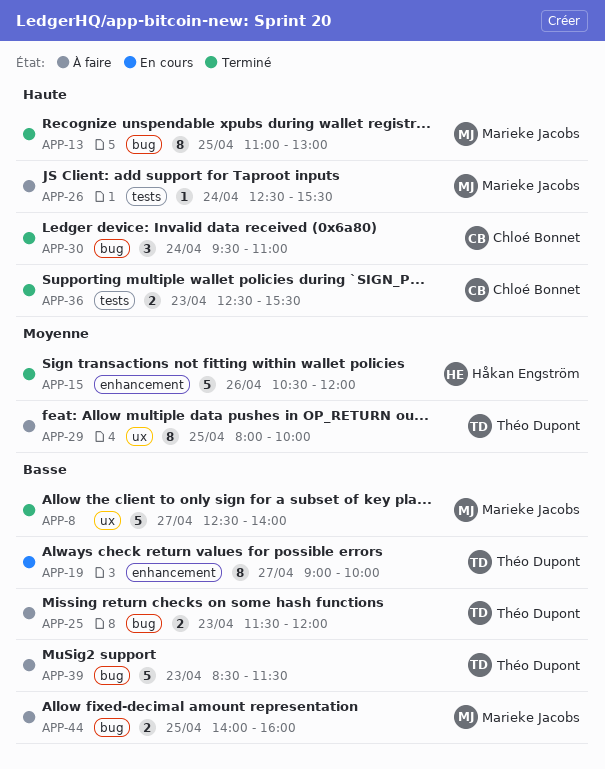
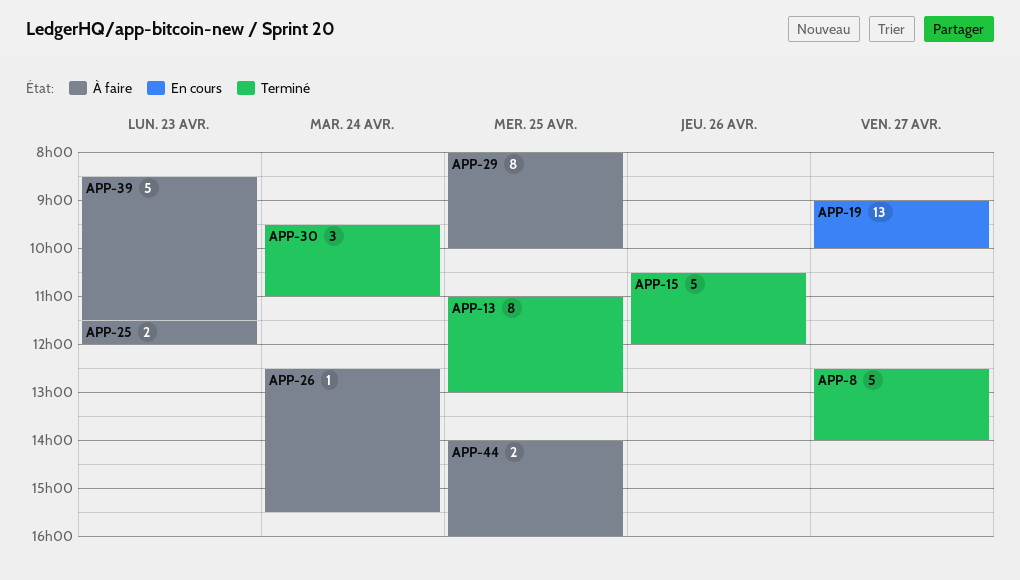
APP-19, estimate: 8 -> 13
APP-36: present -> none

